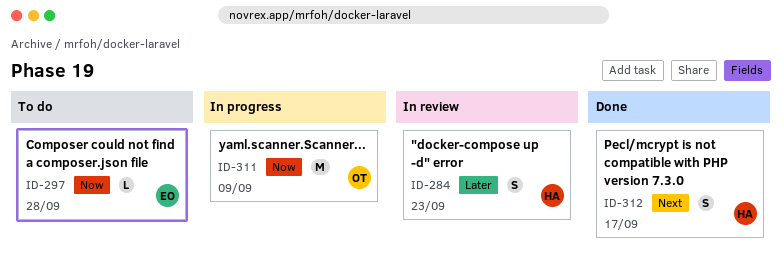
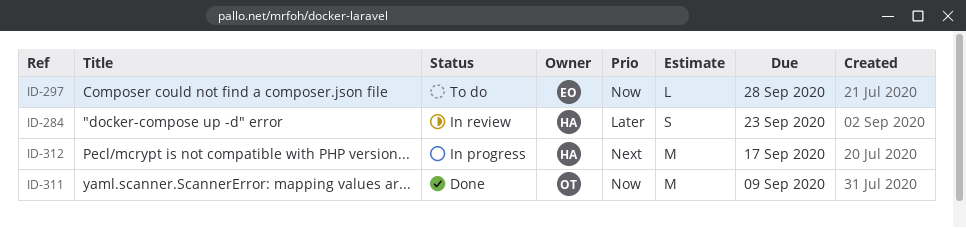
ID-311, status: In progress -> Done
ID-312, status: Done -> In progress
ID-312, estimate: S -> M

